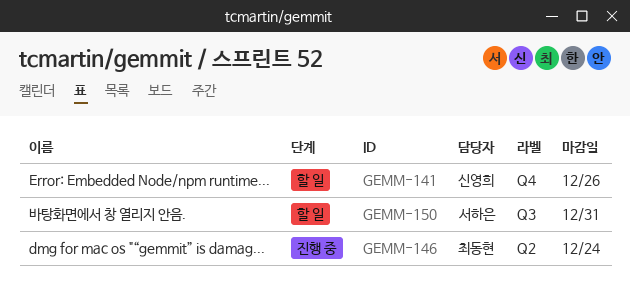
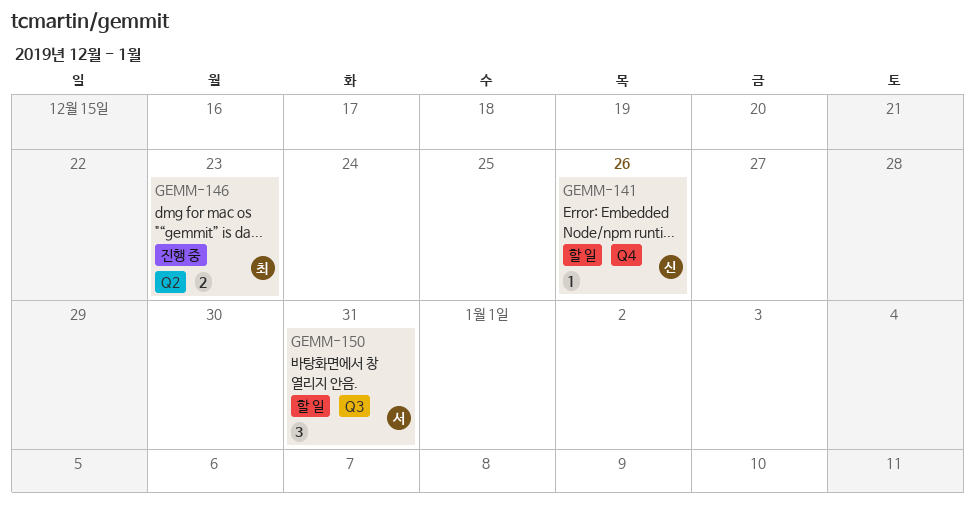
GEMM-146, due: Dec 24 -> Dec 23

